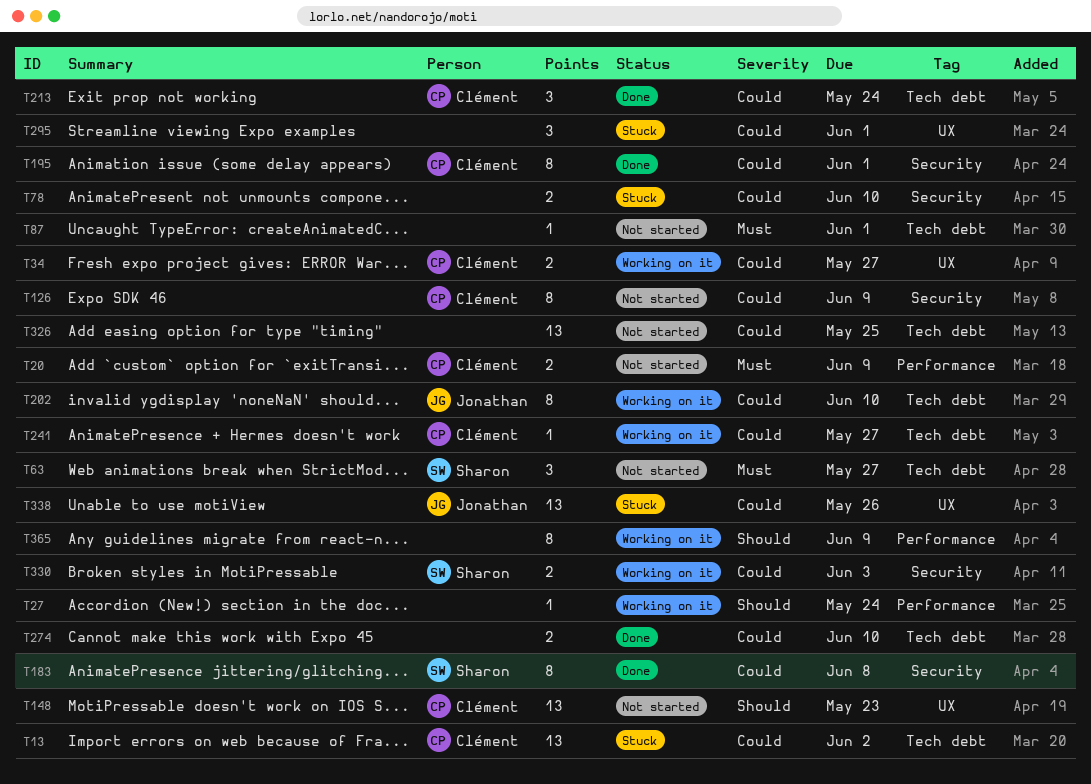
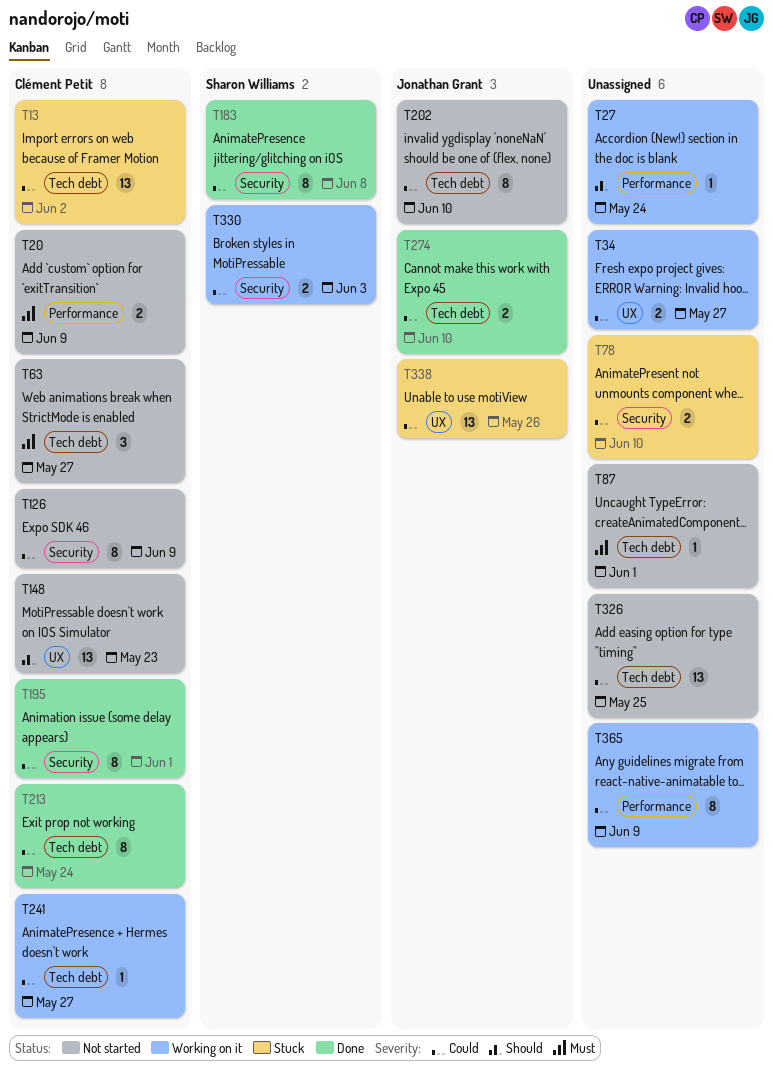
T34, owner: Clément Petit -> none
T63, owner: Sharon Williams -> Clément Petit
T202, status: Working on it -> Not started
T213, estimate: 3 -> 8
T274, owner: none -> Jonathan Grant
T295: present -> none
T365, priority: Should -> Could

